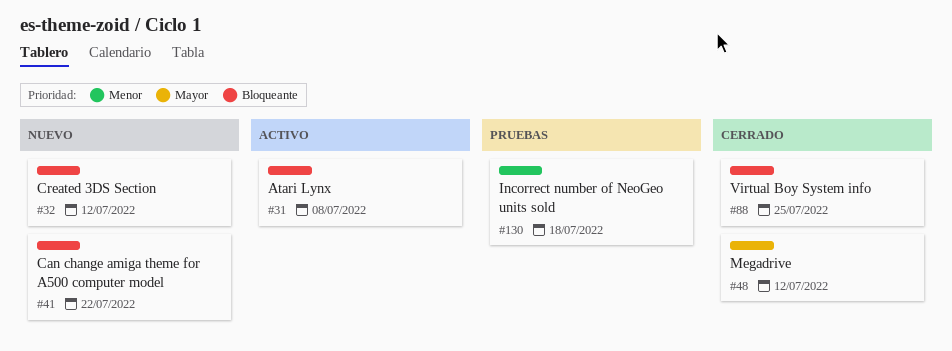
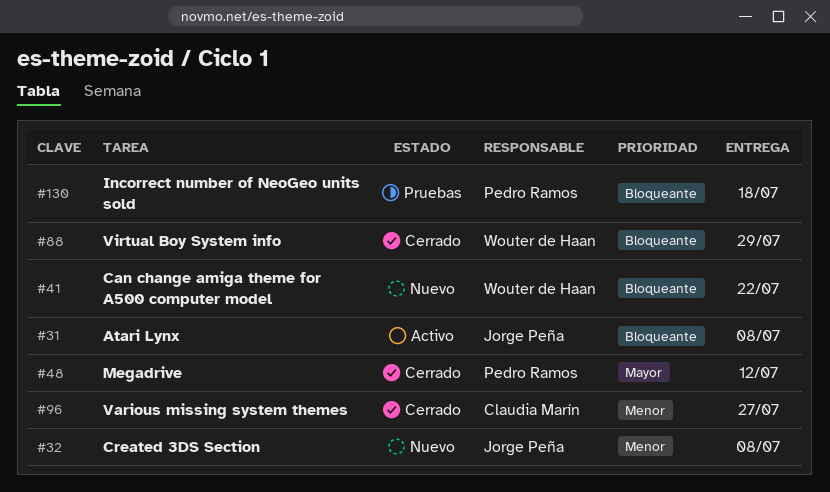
#32, priority: Bloqueante -> Menor
#32, due: Jul 12 -> Jul 8
#88, due: Jul 25 -> Jul 29
#96: none -> present
#130, priority: Menor -> Bloqueante

